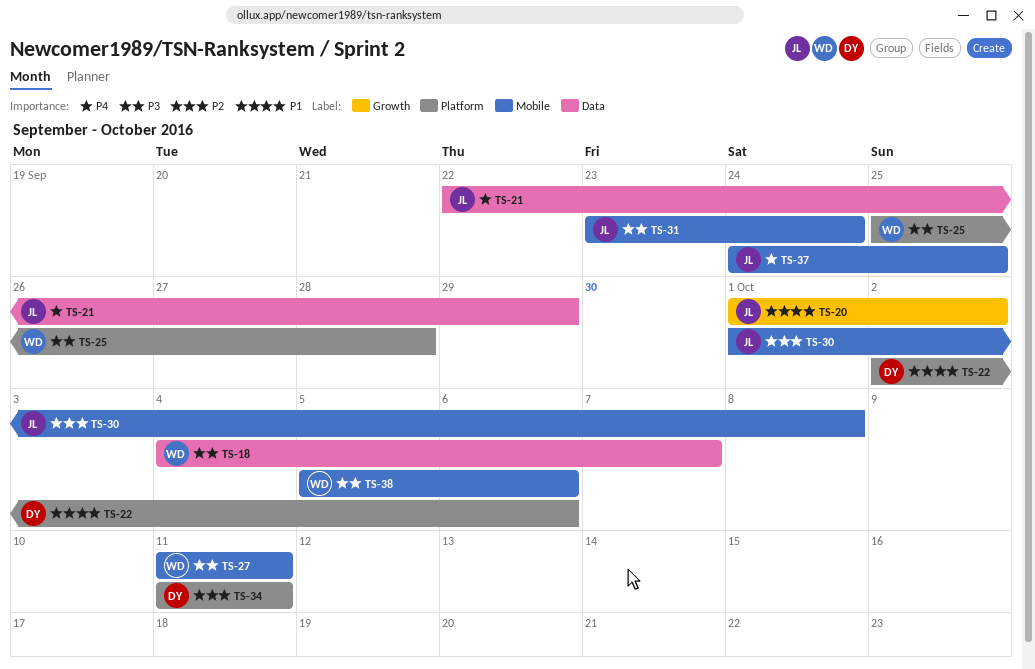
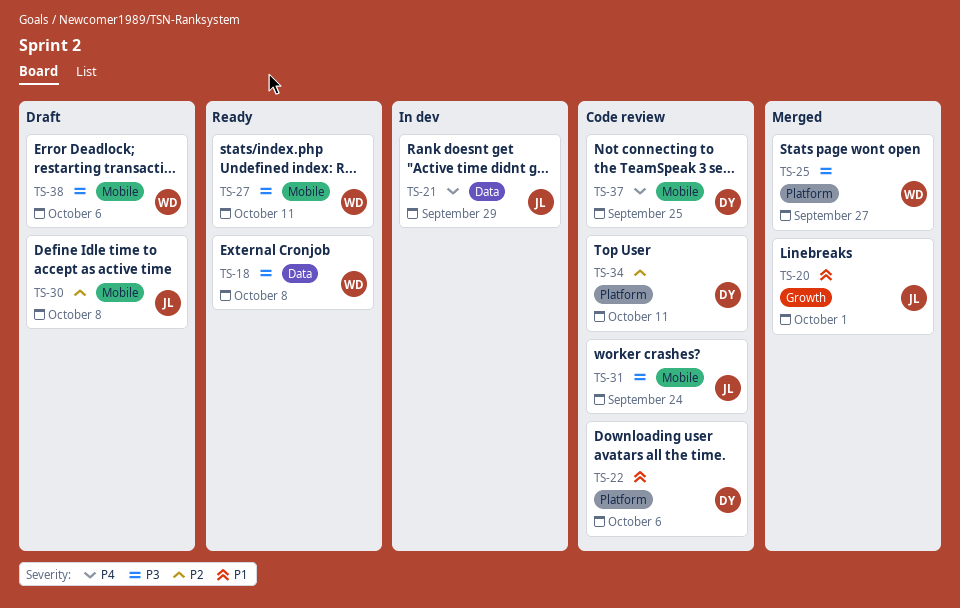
TS-18, due: Oct 7 -> Oct 8
TS-20, due: Oct 2 -> Oct 1
TS-25, due: Sep 28 -> Sep 27
TS-37, owner: JL -> DY

